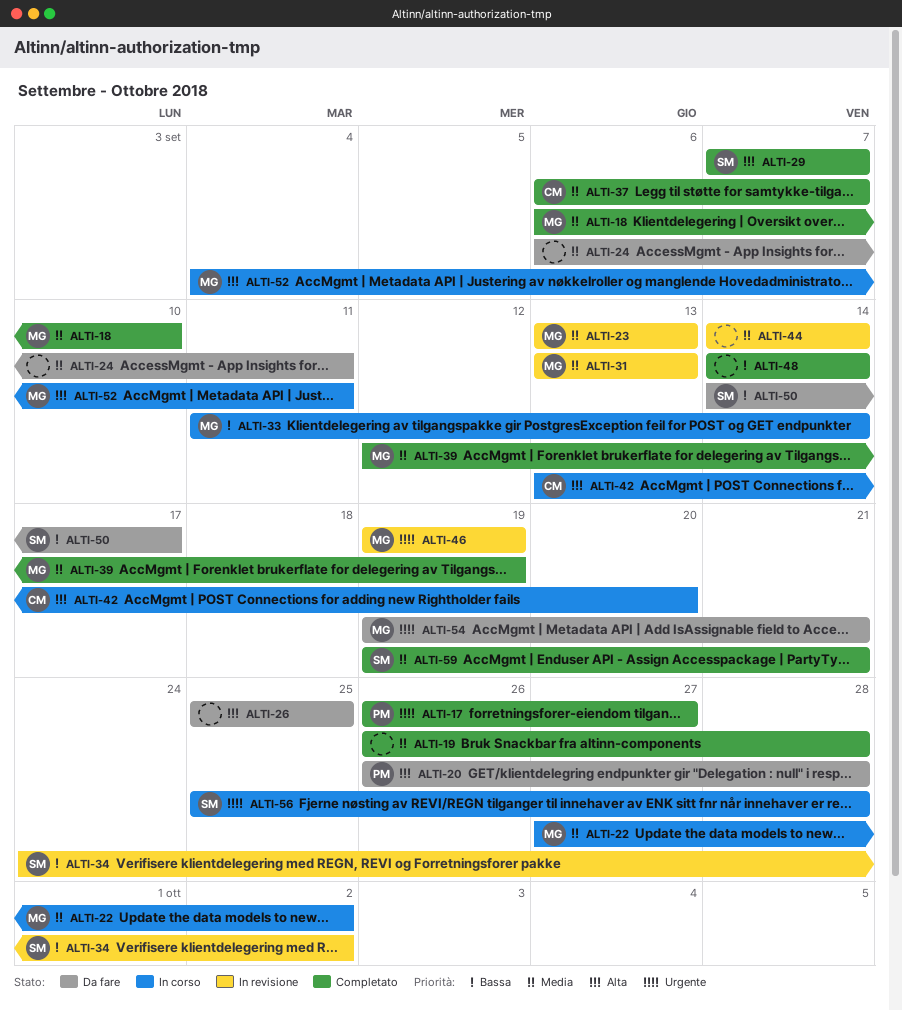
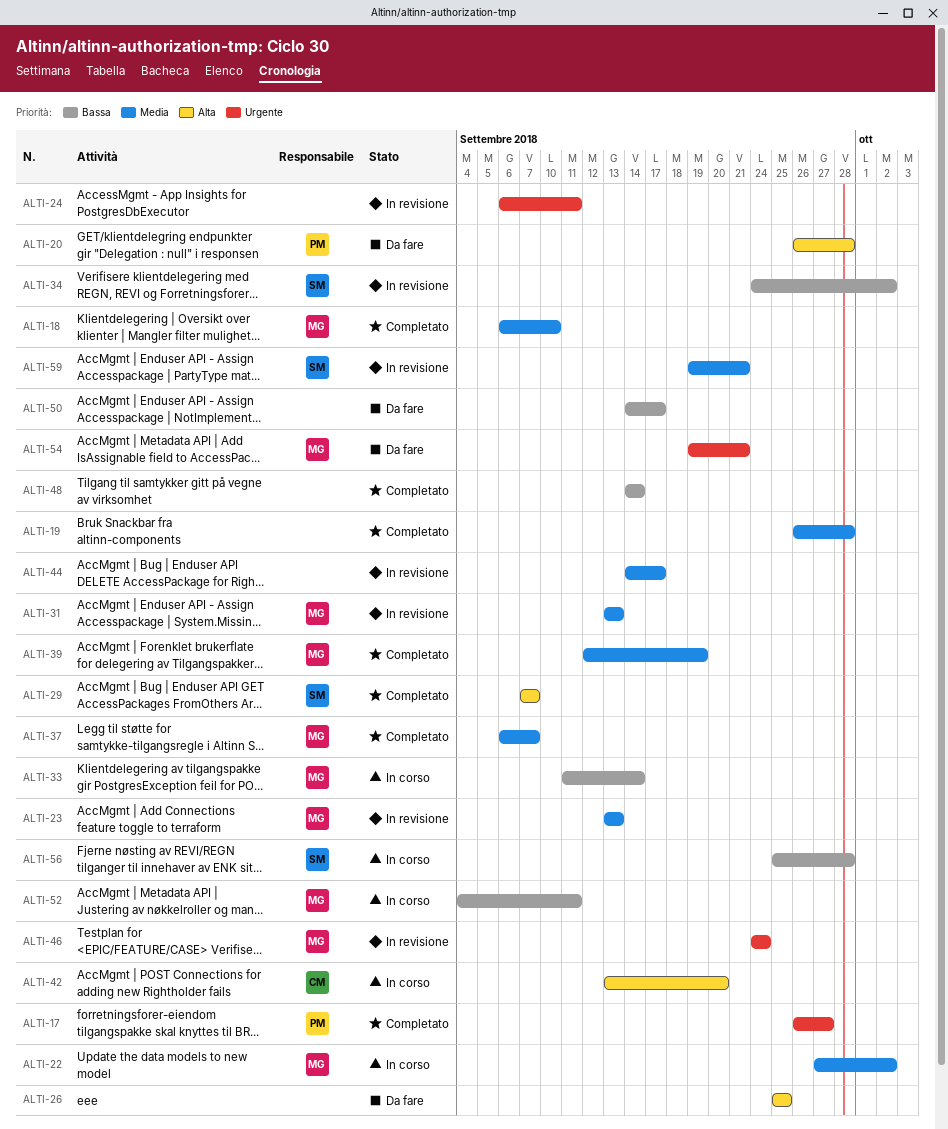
ALTI-24, status: Da fare -> In revisione
ALTI-24, priority: Media -> Urgente
ALTI-37, owner: CM -> MG
ALTI-44, due: Sep 14 -> Sep 17
ALTI-46, start: Sep 19 -> Sep 24
ALTI-46, due: Sep 19 -> Sep 24
ALTI-50, owner: SM -> none
ALTI-52, priority: Alta -> Bassa
ALTI-56, priority: Urgente -> Bassa
ALTI-59, status: Completato -> In revisione

